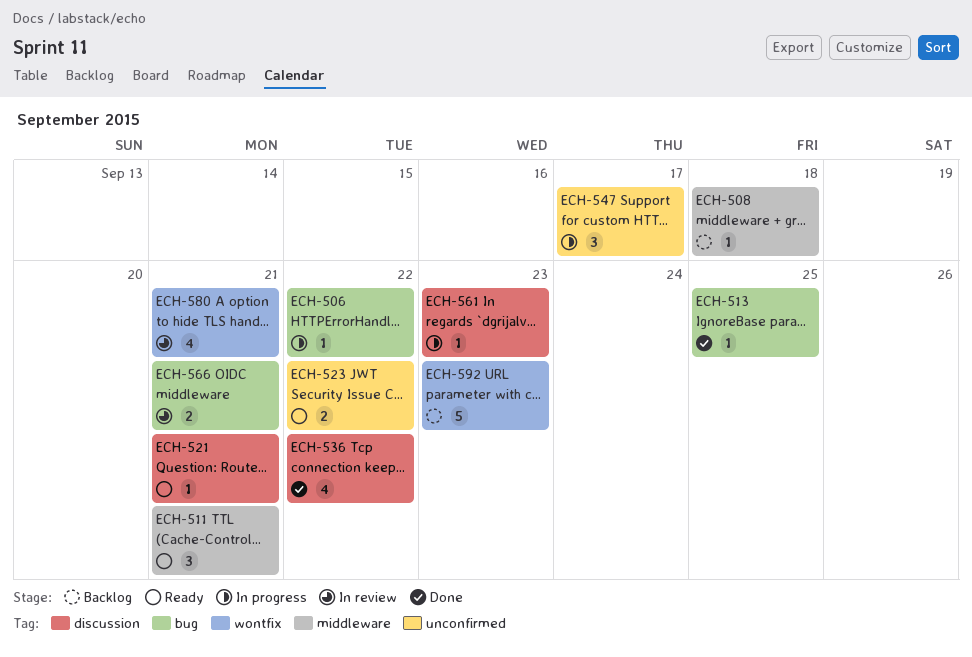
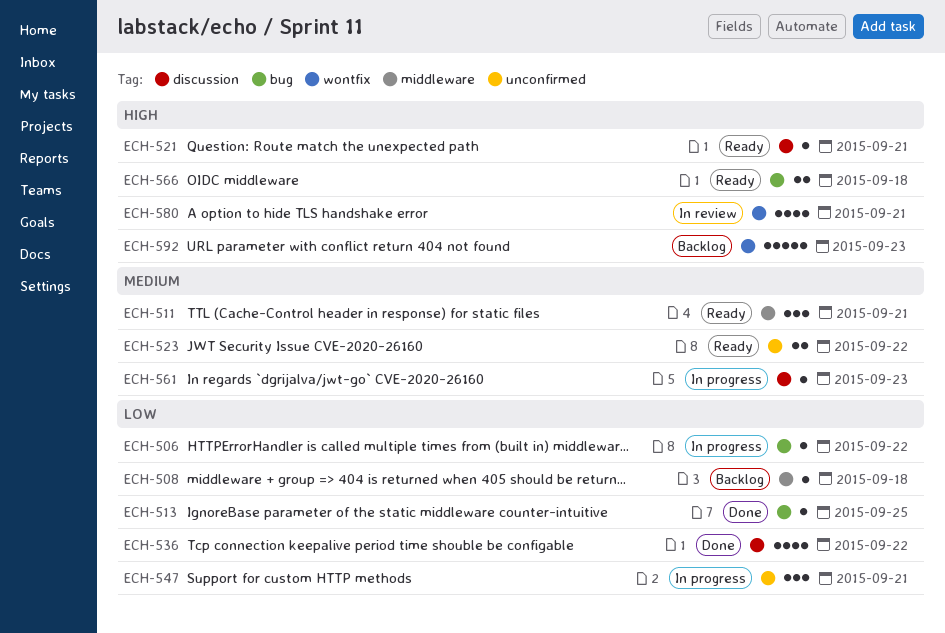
ECH-547, due: Sep 17 -> Sep 21
ECH-566, status: In review -> Ready
ECH-566, due: Sep 21 -> Sep 18

